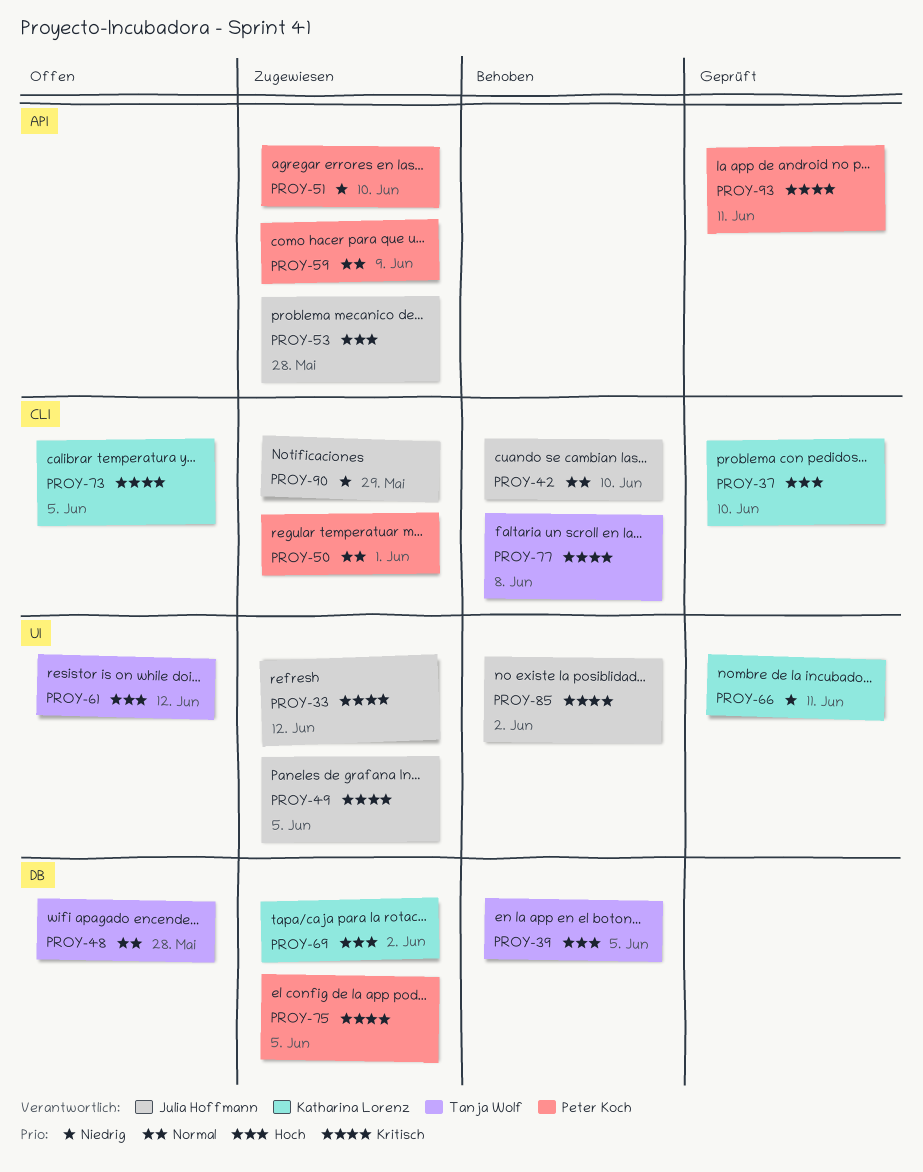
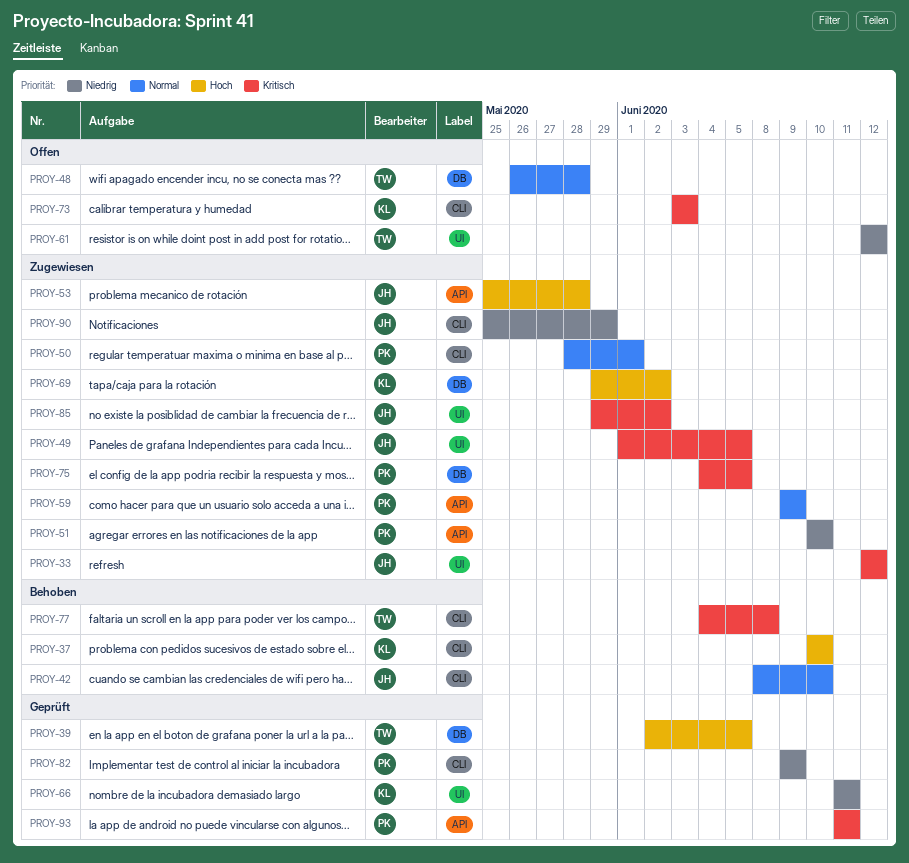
PROY-37, status: Geprüft -> Behoben
PROY-39, status: Behoben -> Geprüft
PROY-61, priority: Hoch -> Niedrig
PROY-73, due: Jun 5 -> Jun 3
PROY-82: none -> present
PROY-85, status: Behoben -> Zugewiesen

